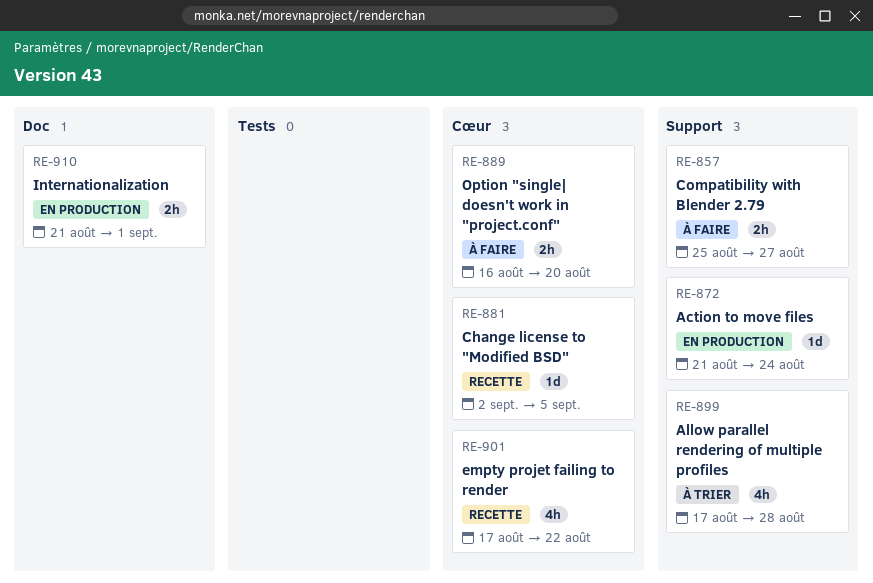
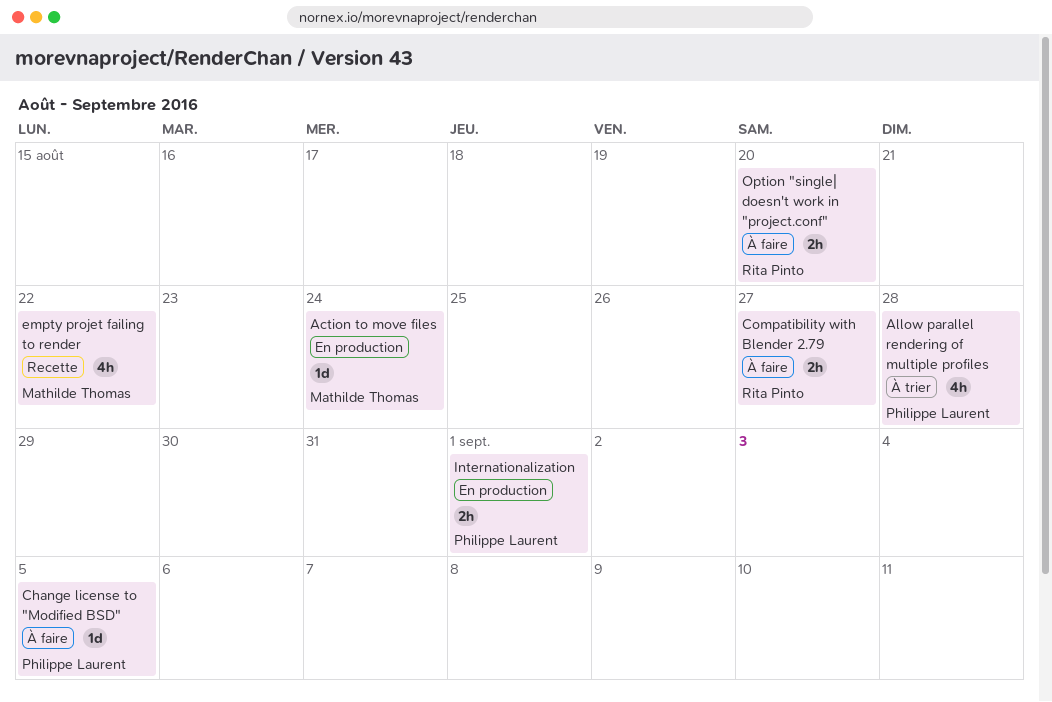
Change license to "Modified BSD", status: Recette -> À faire

